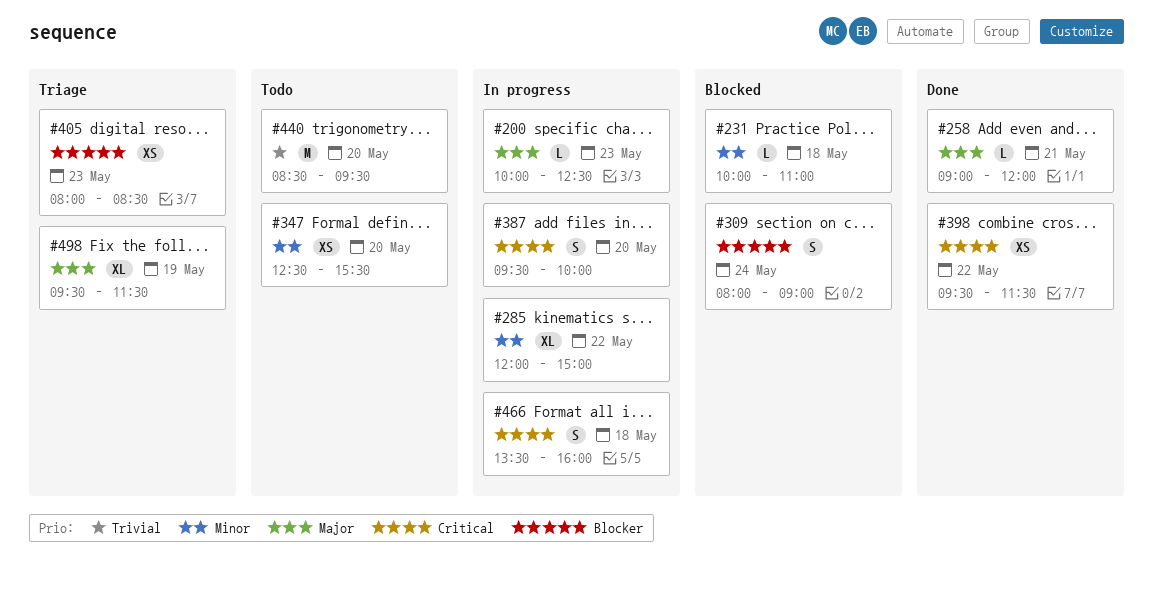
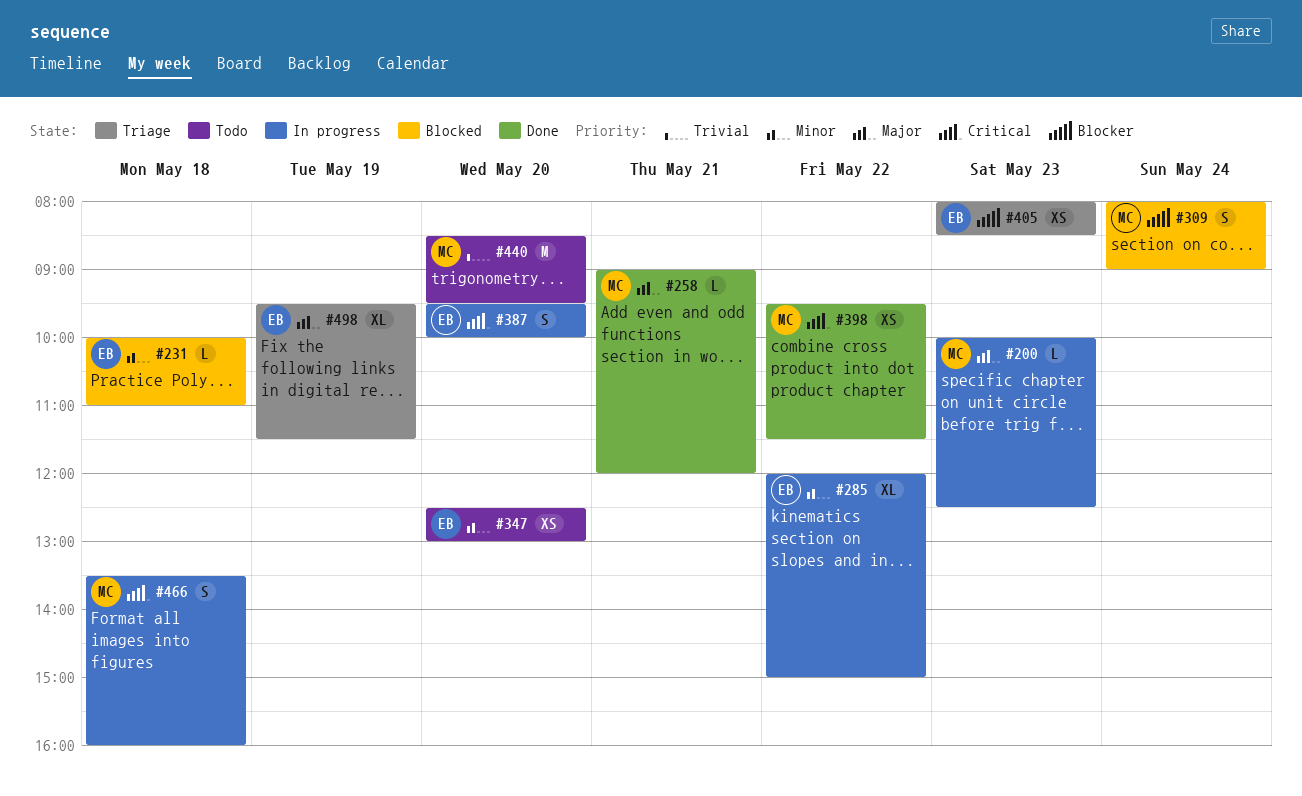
#347, ends: 15:30 -> 13:00

